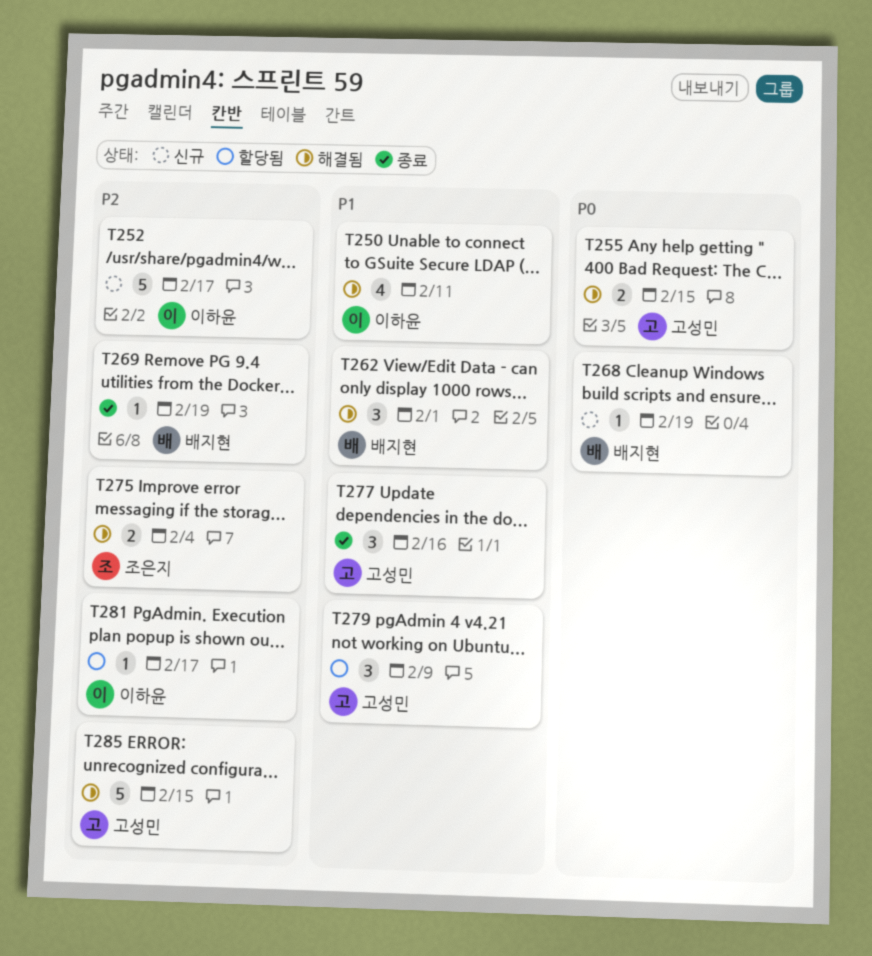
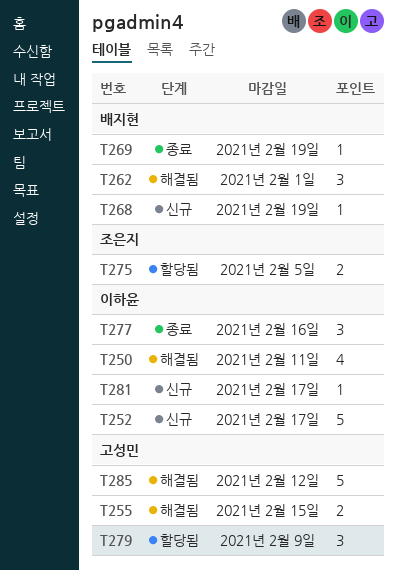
T275, status: 해결됨 -> 할당됨
T275, due: Feb 4 -> Feb 5
T277, owner: 고성민 -> 이하윤
T281, status: 할당됨 -> 신규
T285, due: Feb 15 -> Feb 12

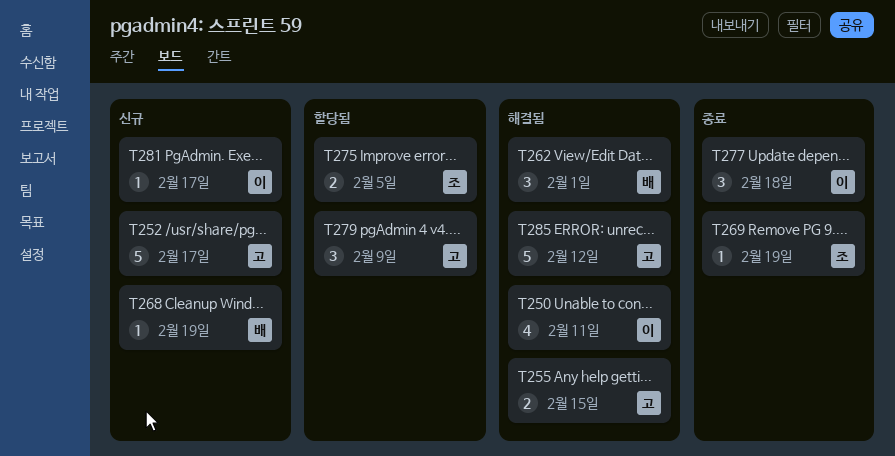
T252, owner: 이하윤 -> 고성민
T269, owner: 배지현 -> 조은지
T277, due: Feb 16 -> Feb 18

